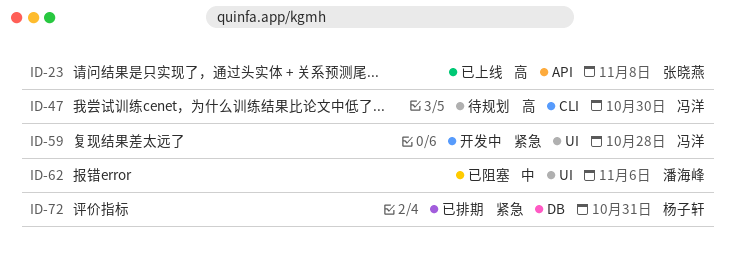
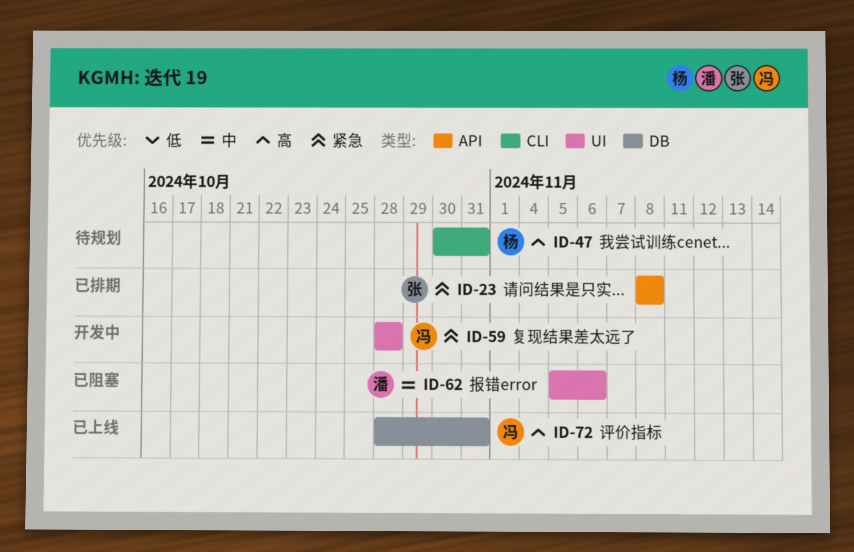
ID-23, status: 已上线 -> 已排期
ID-23, priority: 高 -> 紧急
ID-47, owner: 冯洋 -> 杨子轩
ID-47, due: Oct 30 -> Oct 31
ID-72, status: 已排期 -> 已上线
ID-72, owner: 杨子轩 -> 冯洋
ID-72, priority: 紧急 -> 高

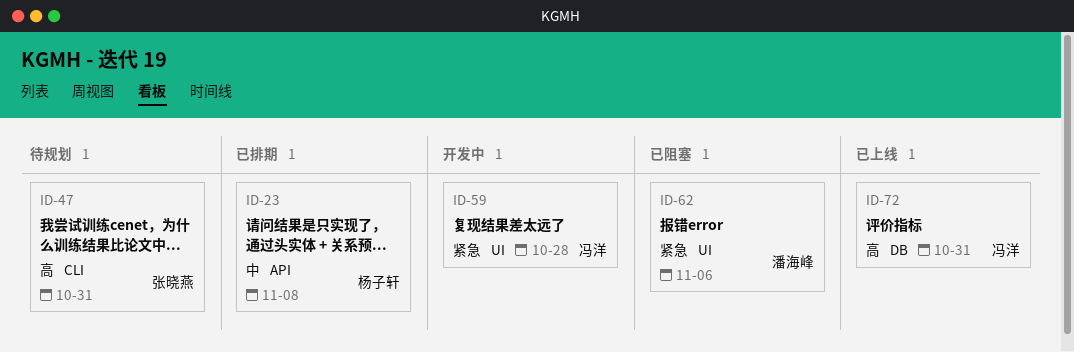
ID-23, owner: 张晓燕 -> 杨子轩
ID-23, priority: 紧急 -> 中
ID-47, owner: 杨子轩 -> 张晓燕
ID-62, priority: 中 -> 紧急

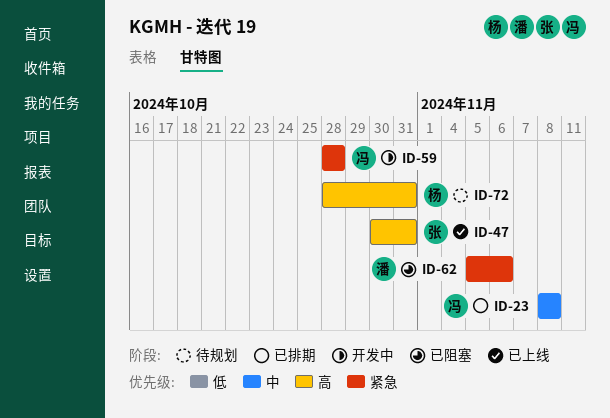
ID-23, owner: 杨子轩 -> 冯洋
ID-47, status: 待规划 -> 已上线
ID-72, status: 已上线 -> 待规划
ID-72, owner: 冯洋 -> 杨子轩

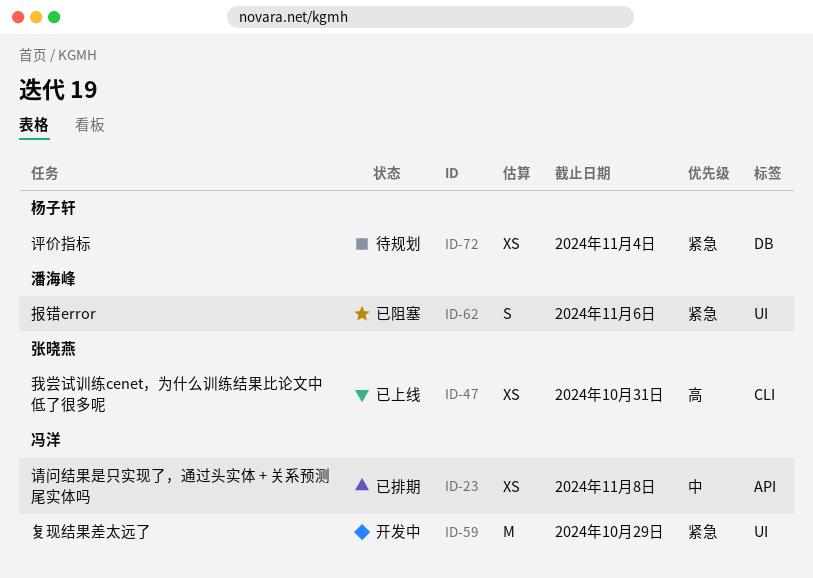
ID-59, due: Oct 28 -> Oct 29
ID-72, priority: 高 -> 紧急
ID-72, due: Oct 31 -> Nov 4

